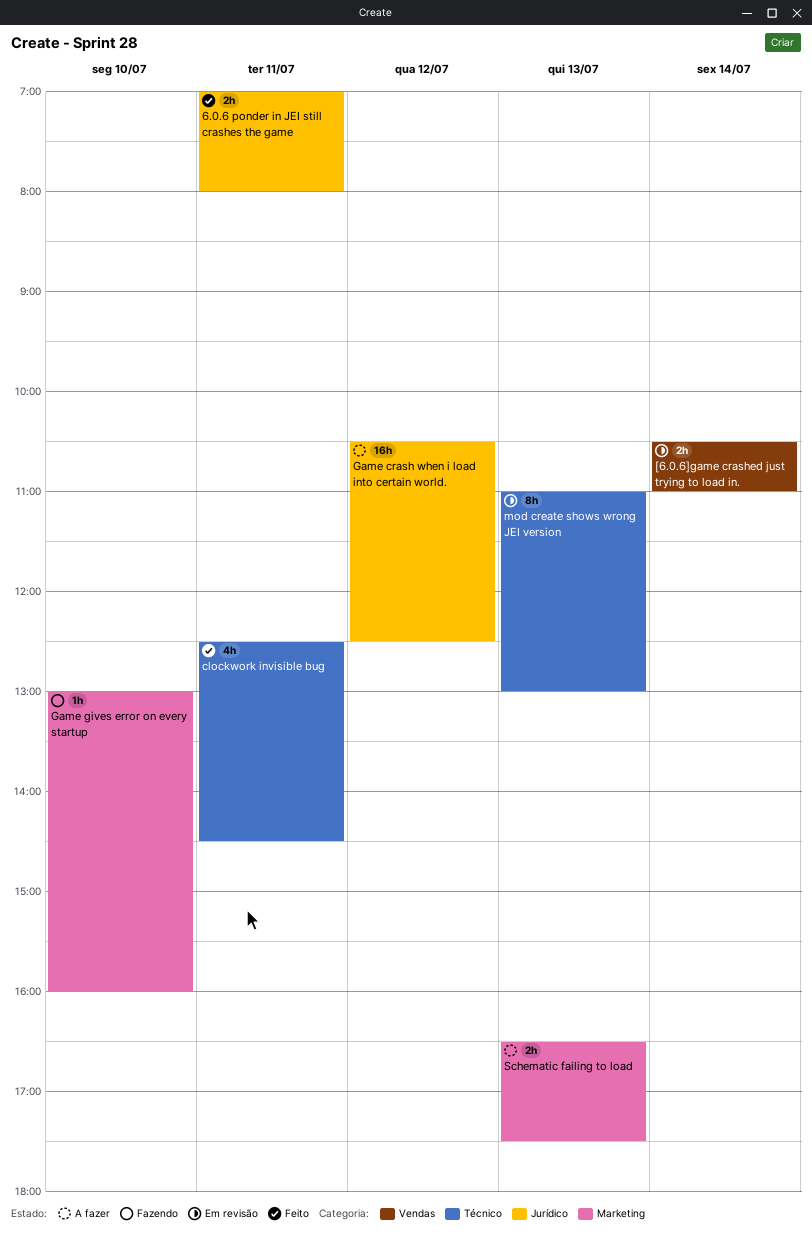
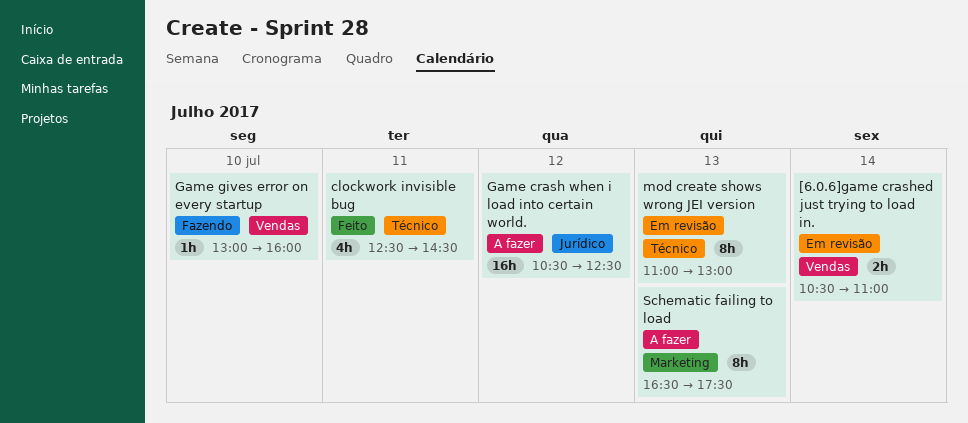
6.0.6 ponder in JEI still crashes the game: present -> none
Game gives error on every startup, label: Marketing -> Vendas
Schematic failing to load, estimate: 2h -> 8h

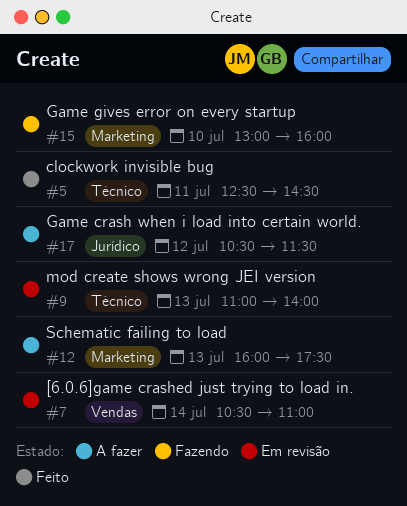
Game crash when i load into certain world., ends: 12:30 -> 11:30
Game gives error on every startup, label: Vendas -> Marketing
mod create shows wrong JEI version, ends: 13:00 -> 14:00
Schematic failing to load, begins: 16:30 -> 16:00

